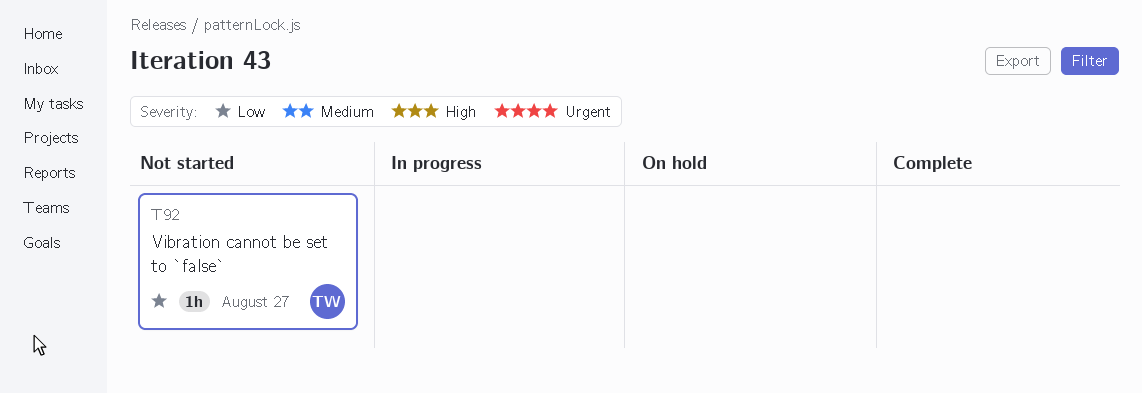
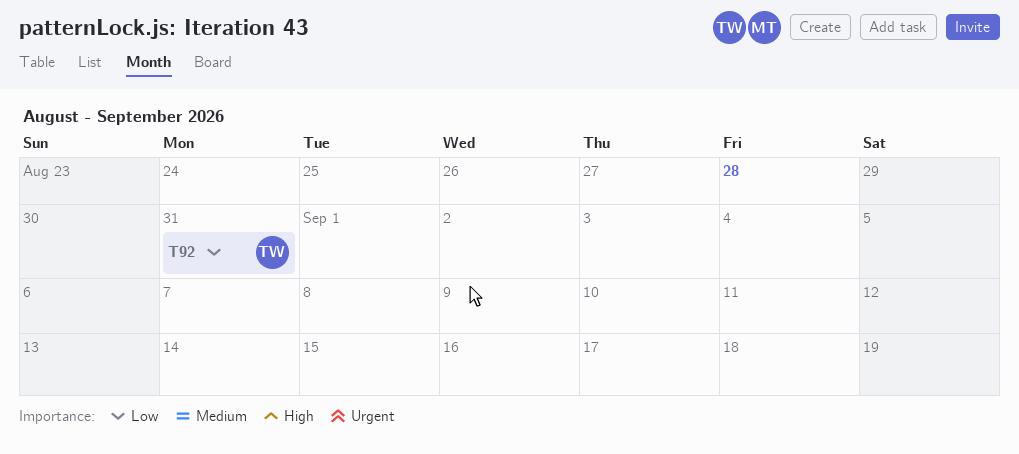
T92, due: Aug 27 -> Aug 31

